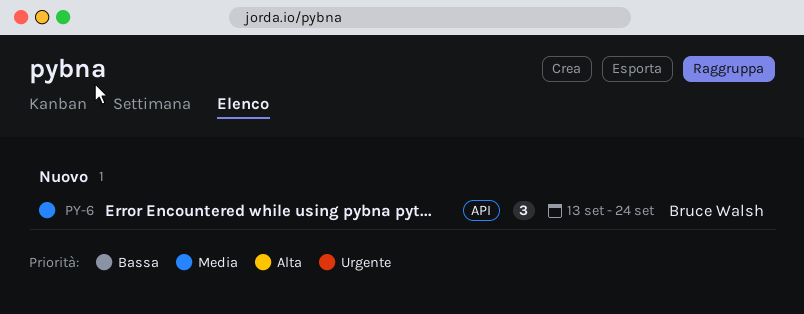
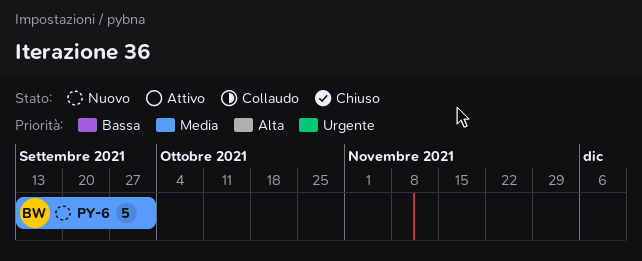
PY-6, estimate: 3 -> 5
PY-6, due: Sep 24 -> Oct 1

